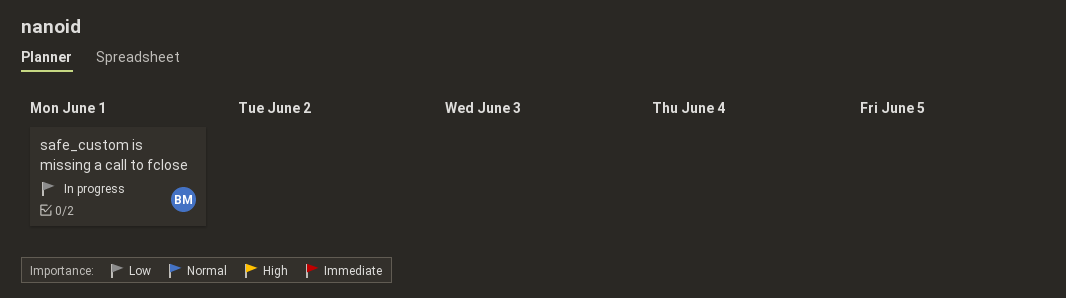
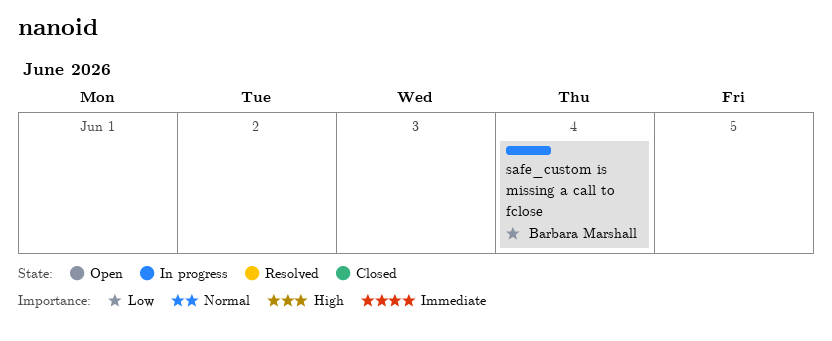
safe_custom is missing a call to fclose, due: Jun 1 -> Jun 4

